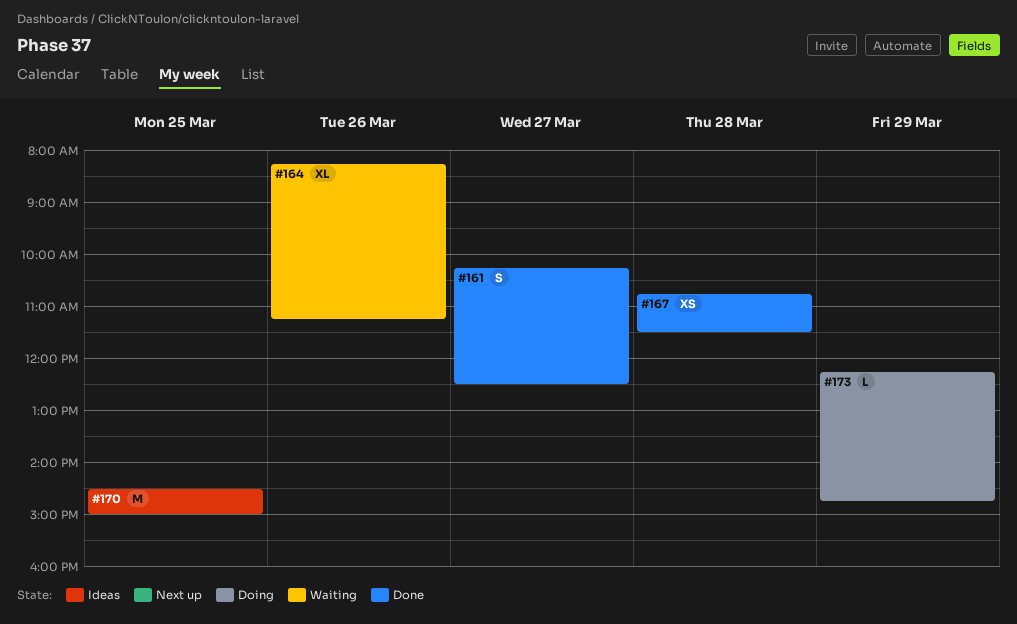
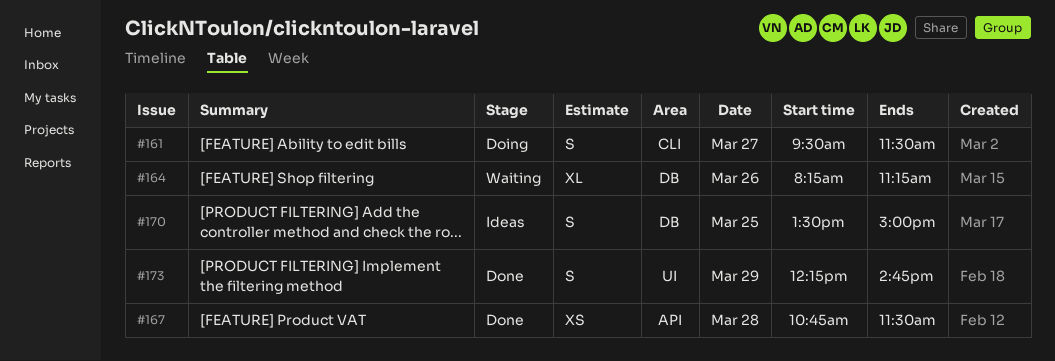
#161, status: Done -> Doing
#161, begins: 10:15 -> 09:30
#161, ends: 12:30 -> 11:30
#170, estimate: M -> S
#170, begins: 14:30 -> 13:30
#173, status: Doing -> Done
#173, estimate: L -> S

